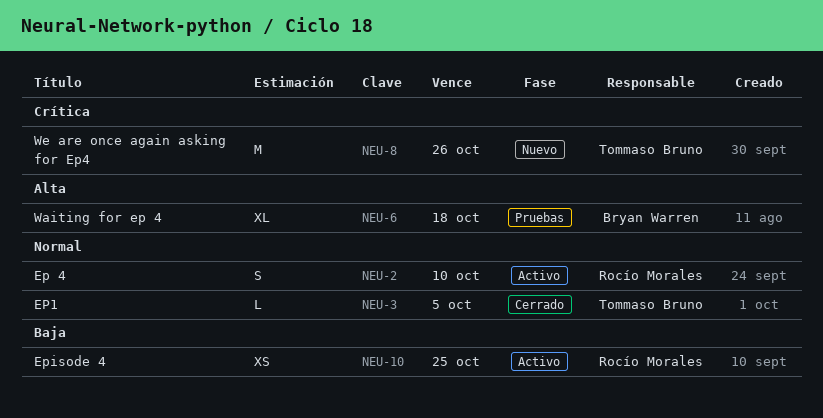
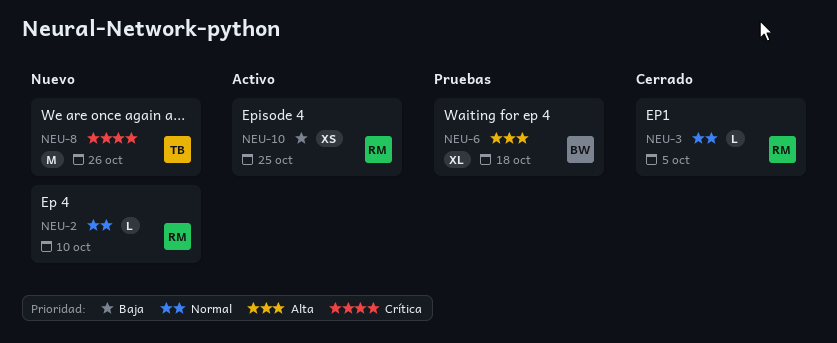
NEU-2, status: Activo -> Nuevo
NEU-2, estimate: S -> L
NEU-3, owner: Tommaso Bruno -> Rocío Morales

